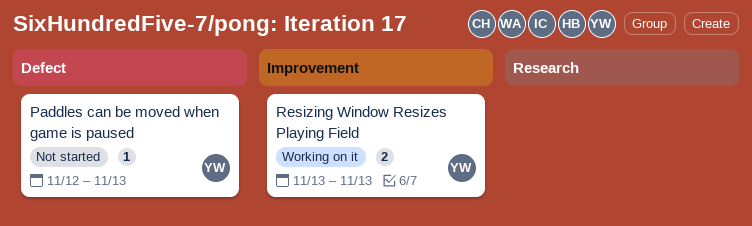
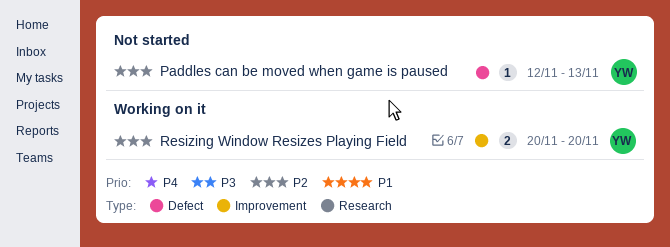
Resizing Window Resizes Playing Field, start: Nov 13 -> Nov 20
Resizing Window Resizes Playing Field, due: Nov 13 -> Nov 20

